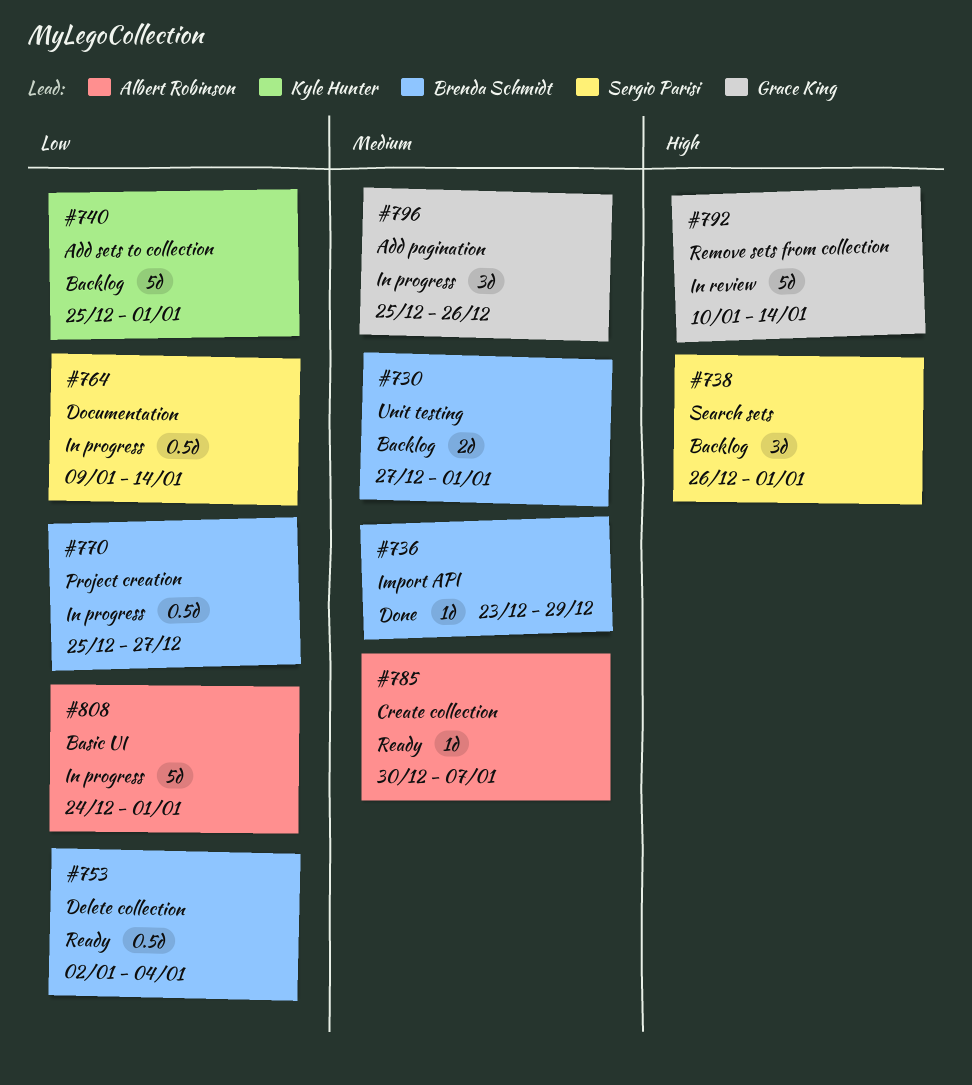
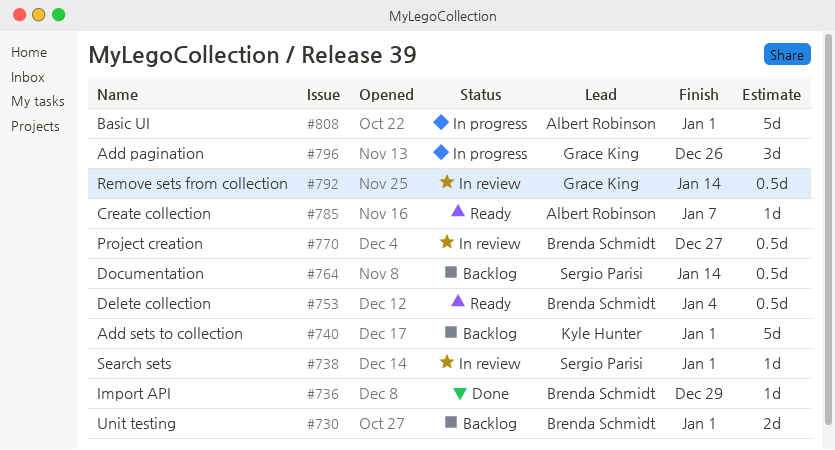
#738, status: Backlog -> In review
#738, estimate: 3d -> 1d
#764, status: In progress -> Backlog
#770, status: In progress -> In review
#792, estimate: 5d -> 0.5d

